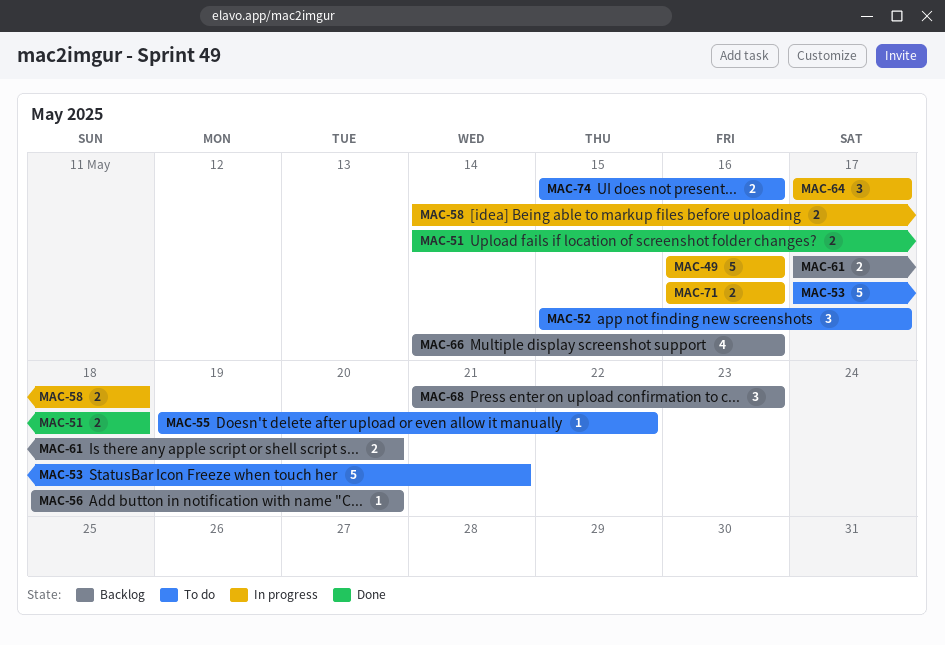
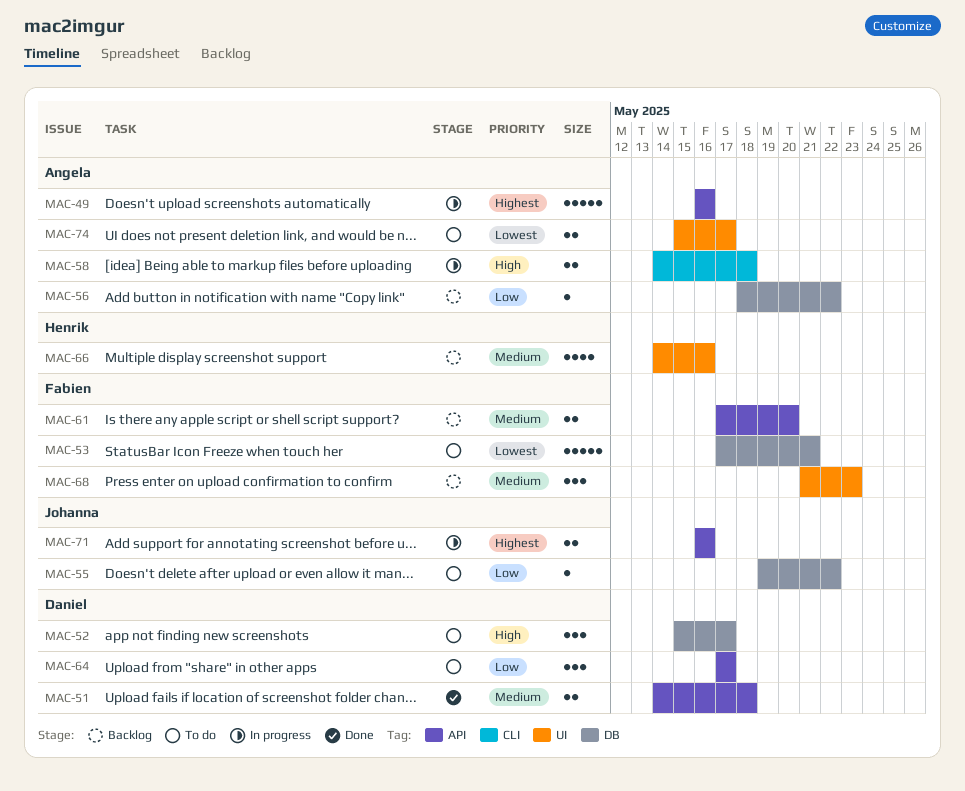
MAC-56, due: May 20 -> May 22
MAC-64, status: In progress -> To do
MAC-74, due: May 16 -> May 17

